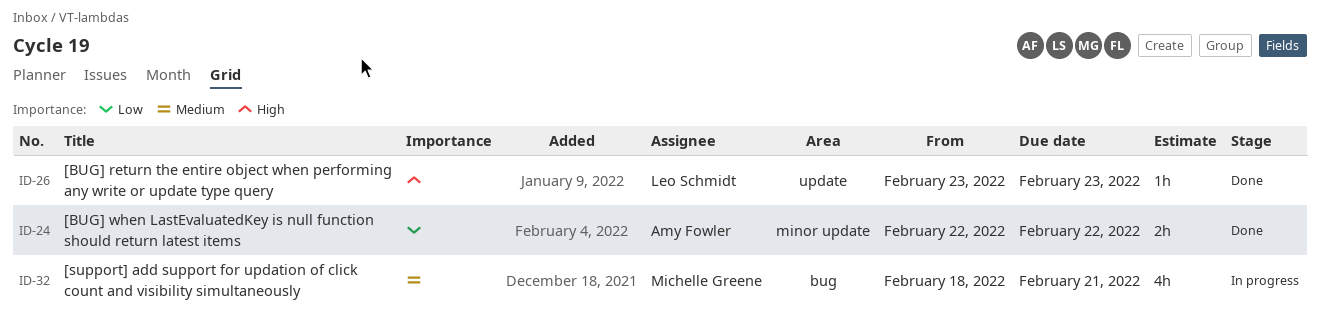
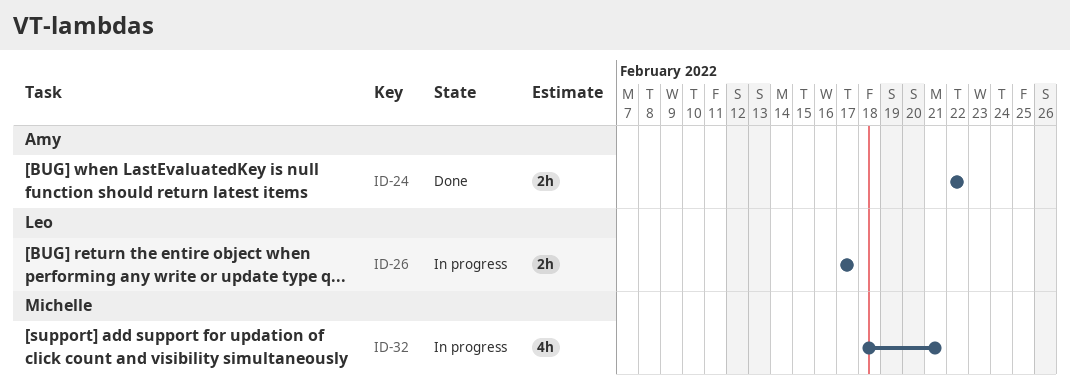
ID-26, status: Done -> In progress
ID-26, estimate: 1h -> 2h
ID-26, start: Feb 23 -> Feb 17
ID-26, due: Feb 23 -> Feb 17

